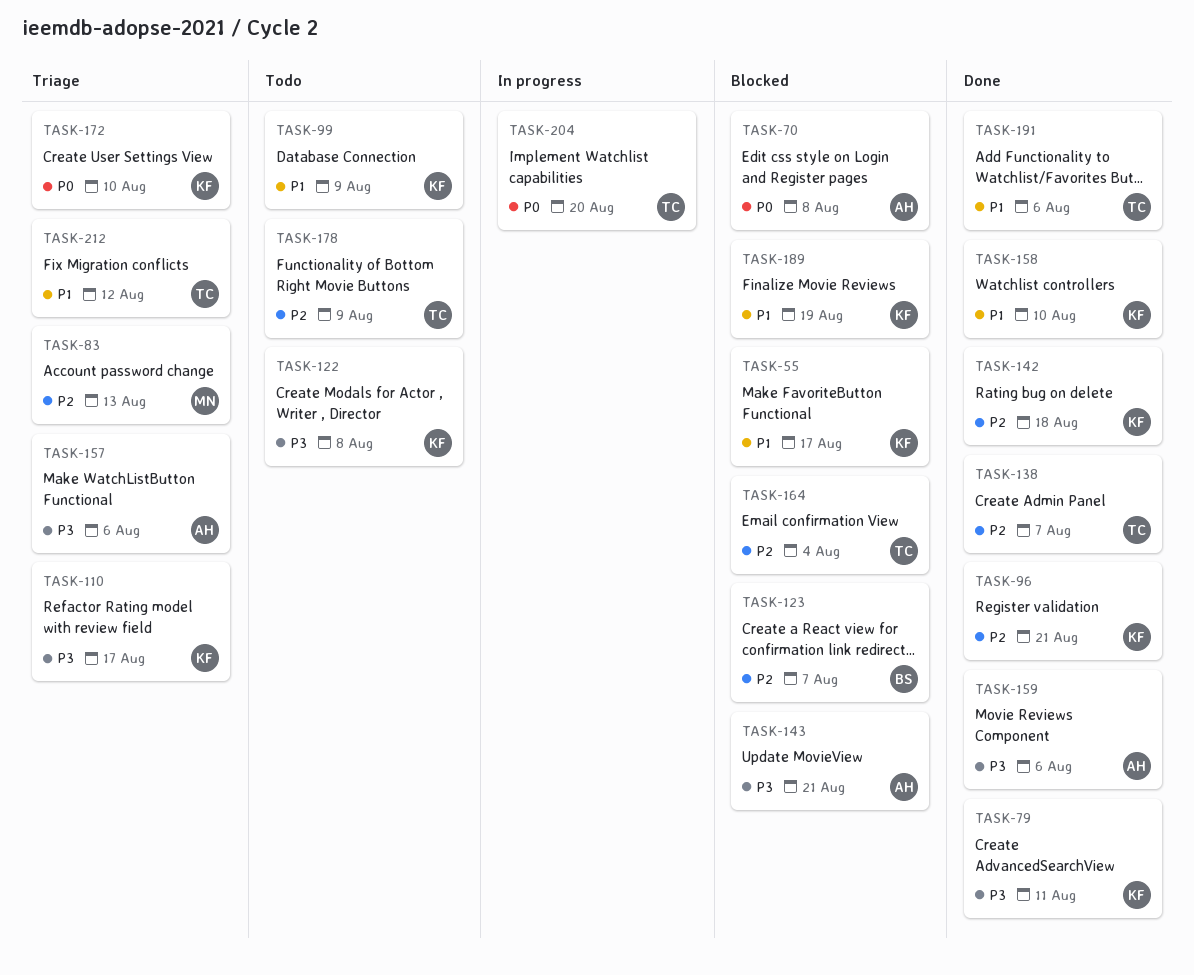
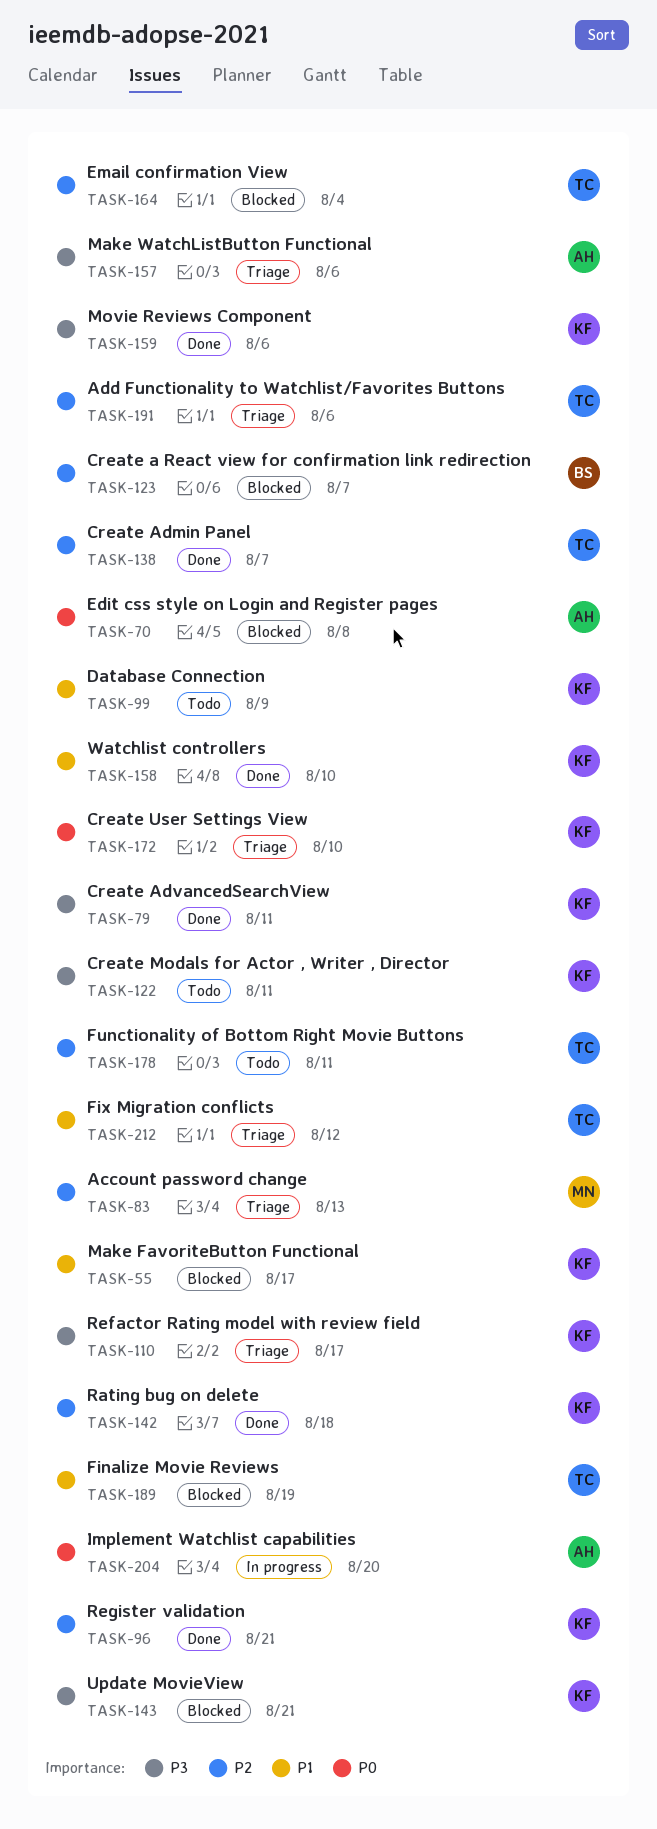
TASK-122, due: Aug 8 -> Aug 11
TASK-143, owner: AH -> KF
TASK-159, owner: AH -> KF
TASK-178, due: Aug 9 -> Aug 11
TASK-189, owner: KF -> TC
TASK-191, status: Done -> Triage
TASK-191, priority: P1 -> P2
TASK-204, owner: TC -> AH

